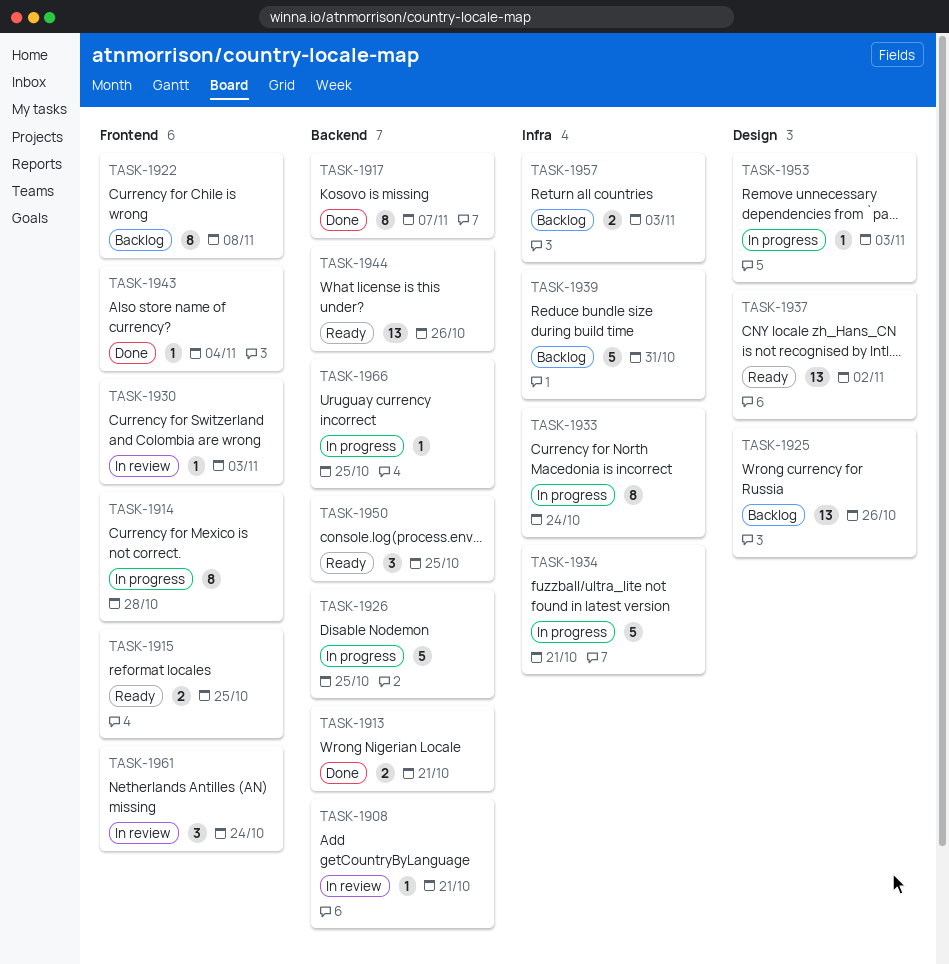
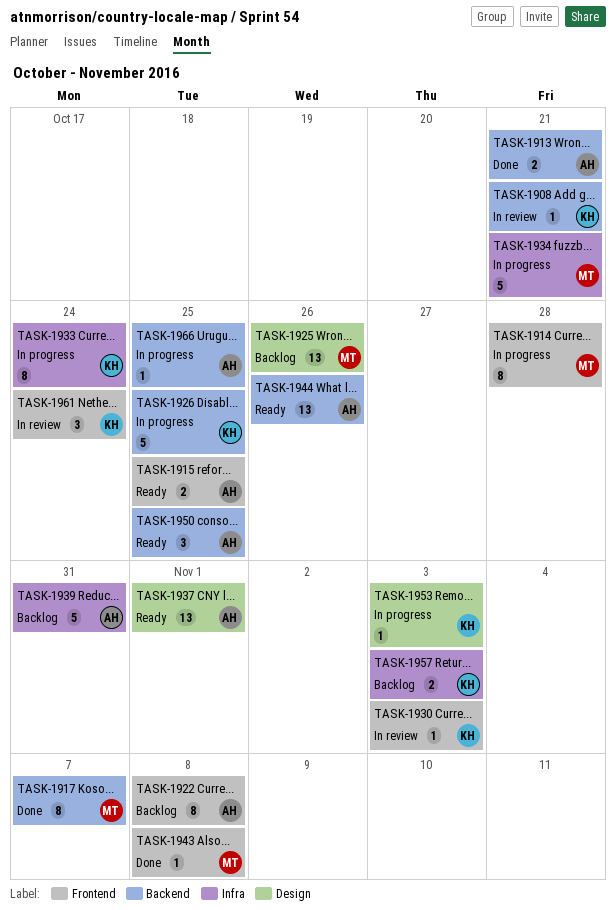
TASK-1937, due: Nov 2 -> Nov 1
TASK-1943, due: Nov 4 -> Nov 8

